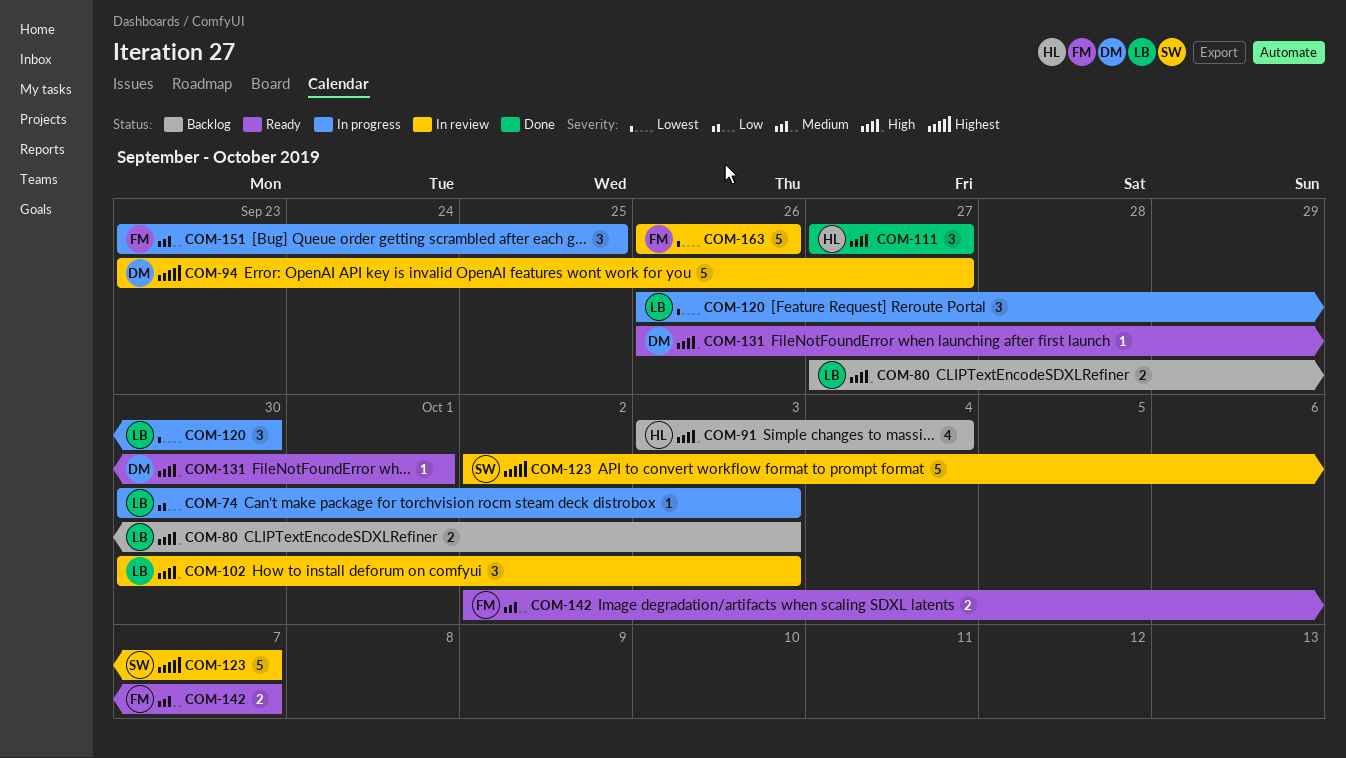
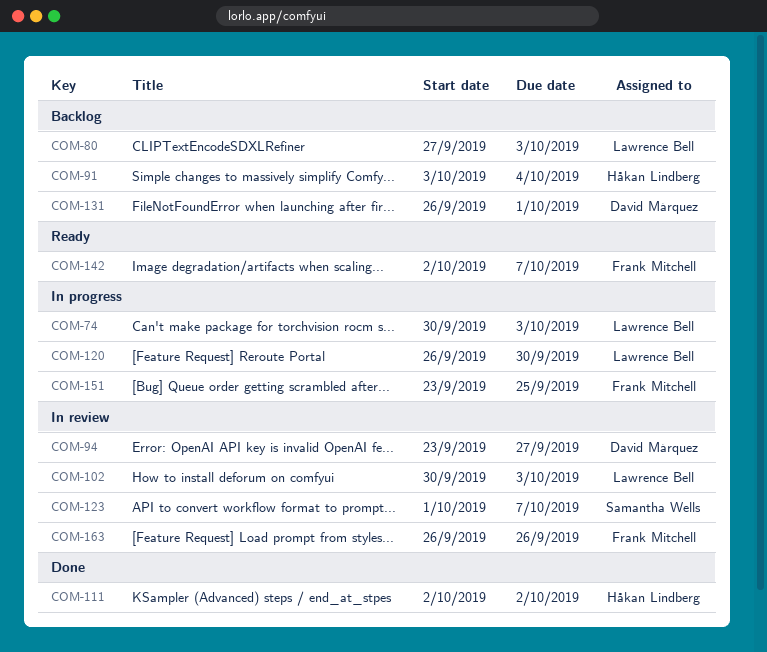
COM-111, start: Sep 27 -> Oct 2
COM-111, due: Sep 27 -> Oct 2
COM-123, start: Oct 2 -> Oct 1
COM-131, status: Ready -> Backlog

